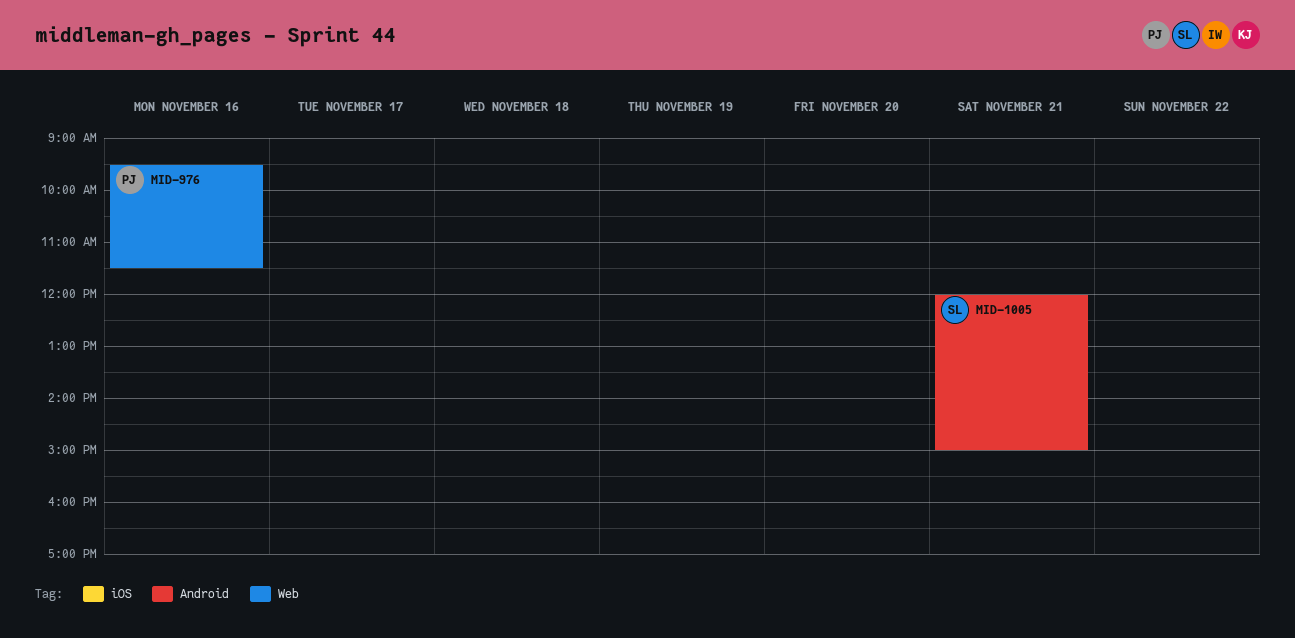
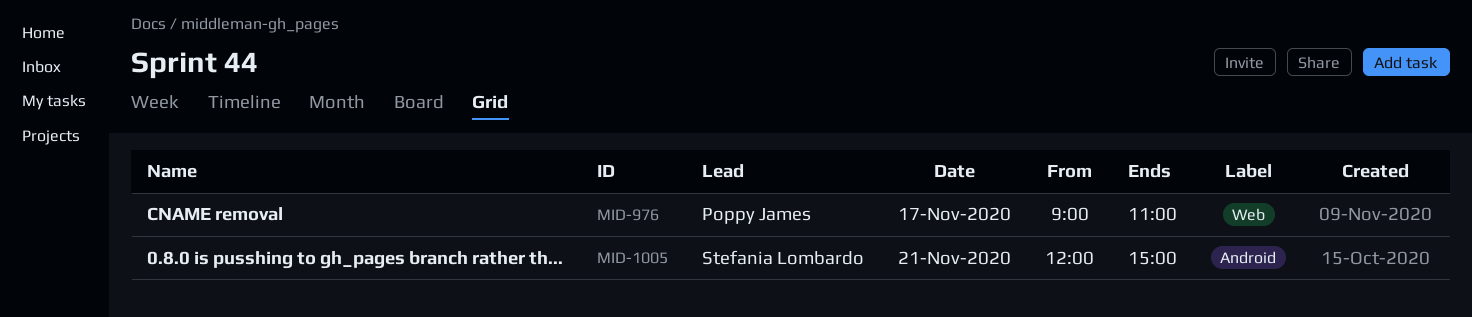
MID-976, day: Nov 16 -> Nov 17
MID-976, begins: 09:30 -> 09:00
MID-976, ends: 11:30 -> 11:00

